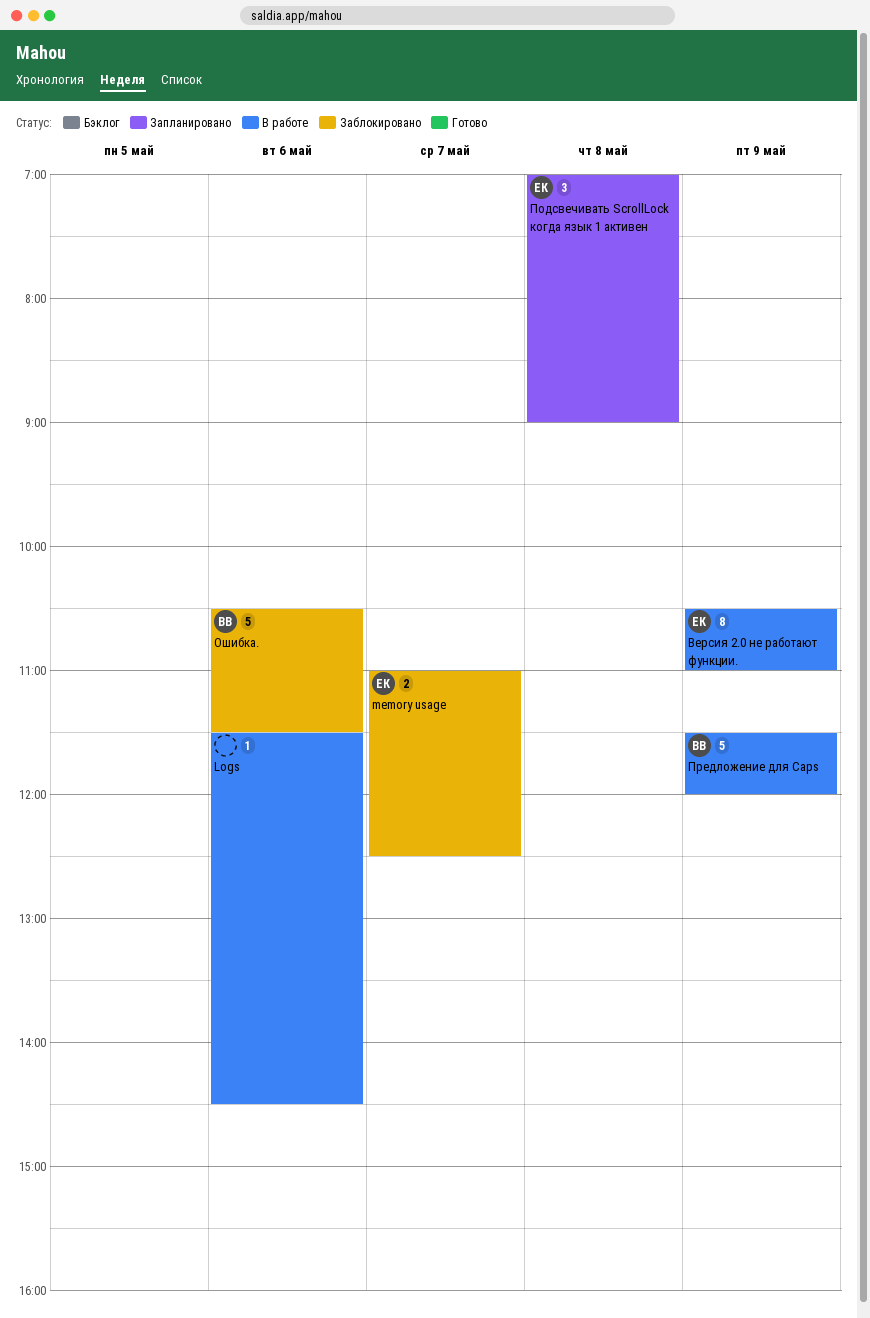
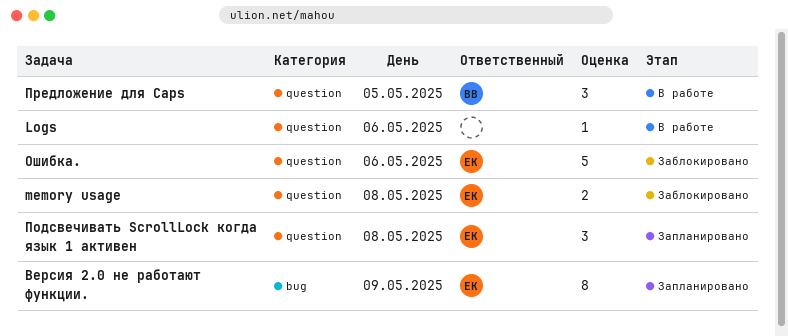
memory usage, day: May 7 -> May 8
Версия 2.0 не работают функции., status: В работе -> Запланировано
Ошибка., owner: ВВ -> ЕК
Предложение для Caps, estimate: 5 -> 3
Предложение для Caps, day: May 9 -> May 5

